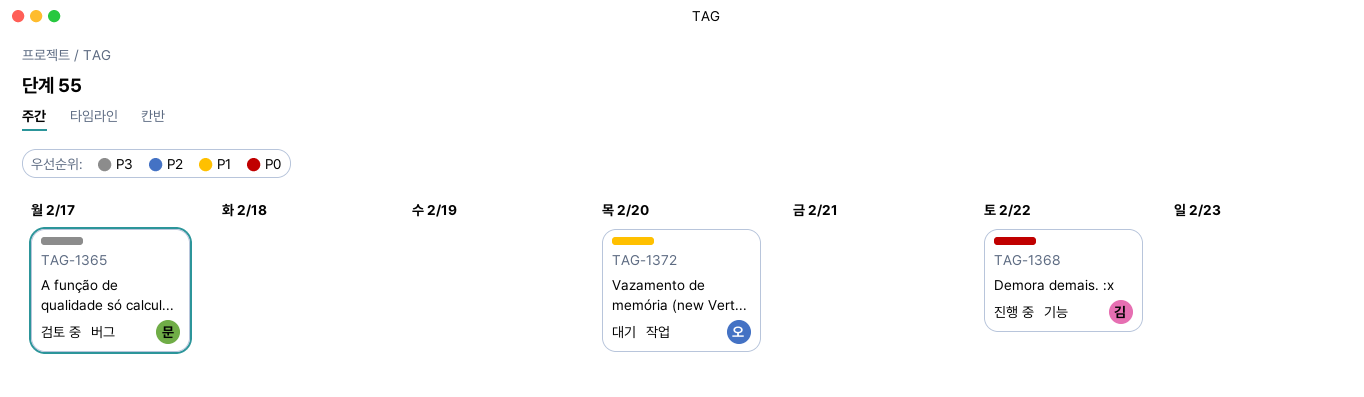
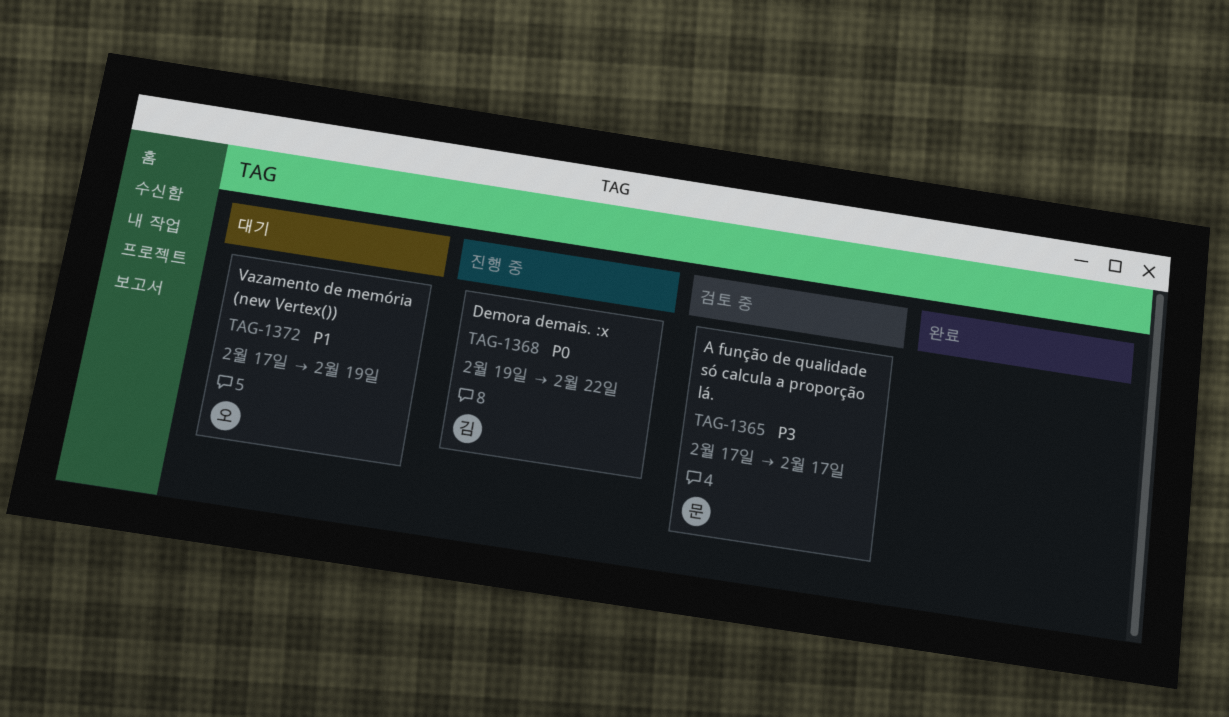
TAG-1372, due: Feb 20 -> Feb 19

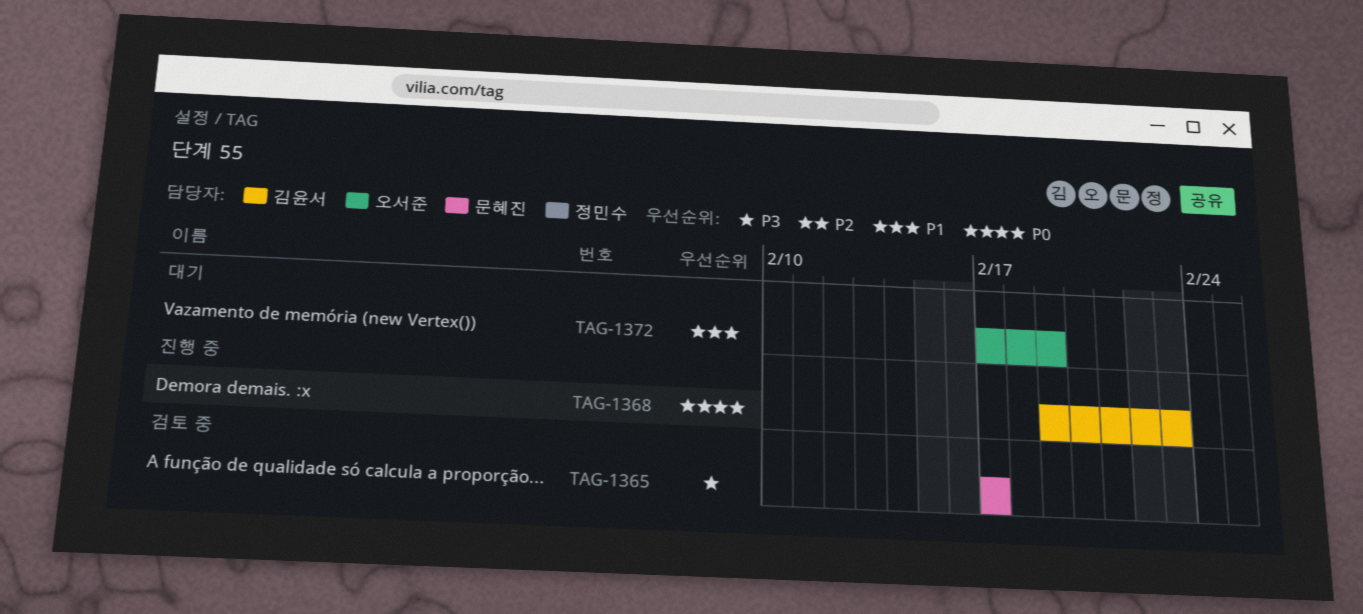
TAG-1368, due: Feb 22 -> Feb 23

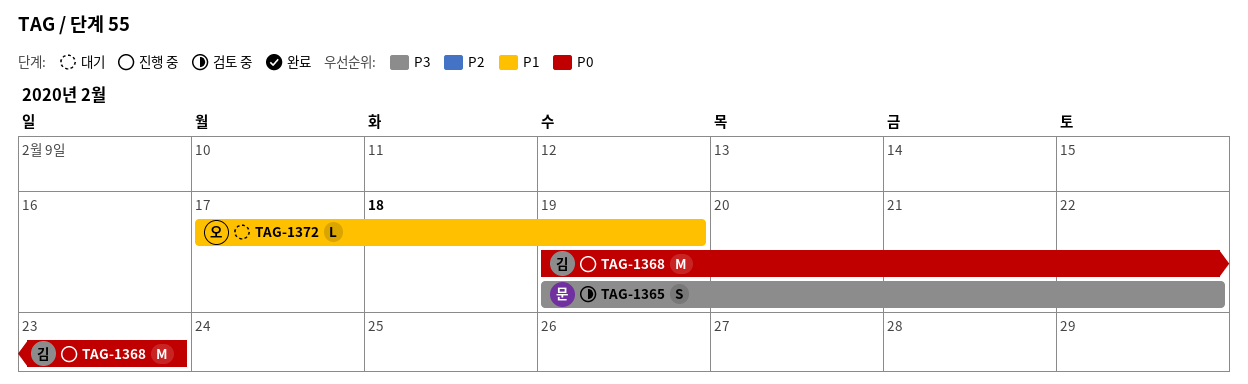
TAG-1365, start: Feb 17 -> Feb 19
TAG-1365, due: Feb 17 -> Feb 22

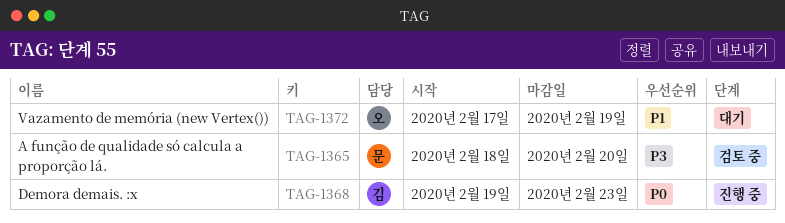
TAG-1365, start: Feb 19 -> Feb 18
TAG-1365, due: Feb 22 -> Feb 20

